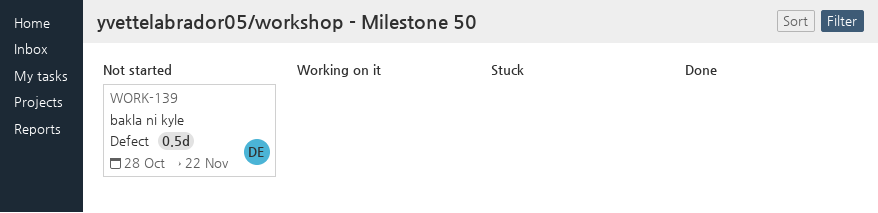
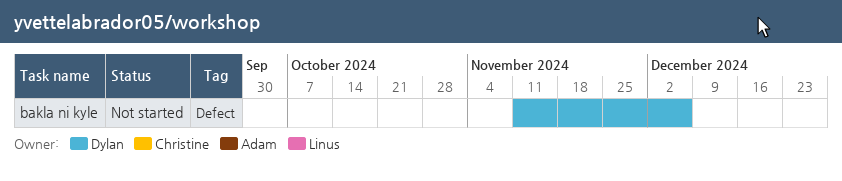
bakla ni kyle, start: Oct 28 -> Nov 11
bakla ni kyle, due: Nov 22 -> Dec 6

